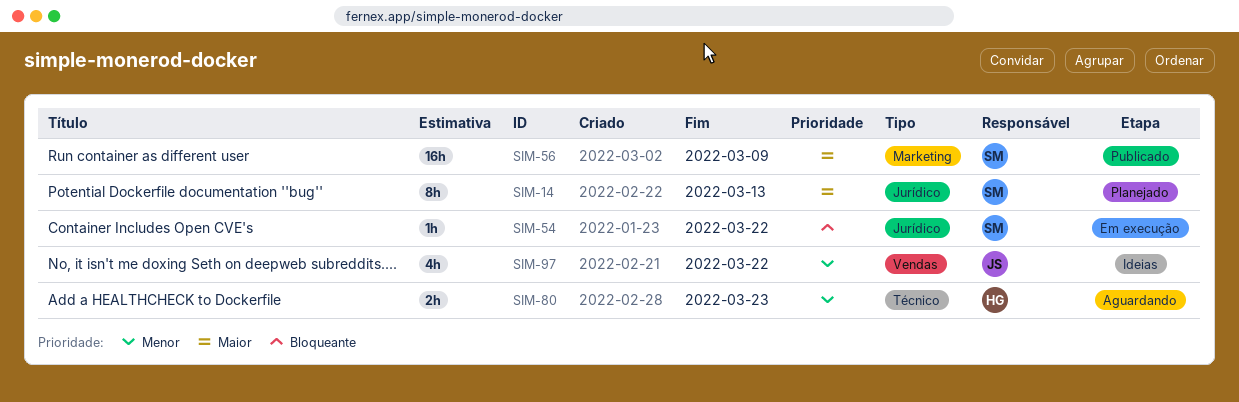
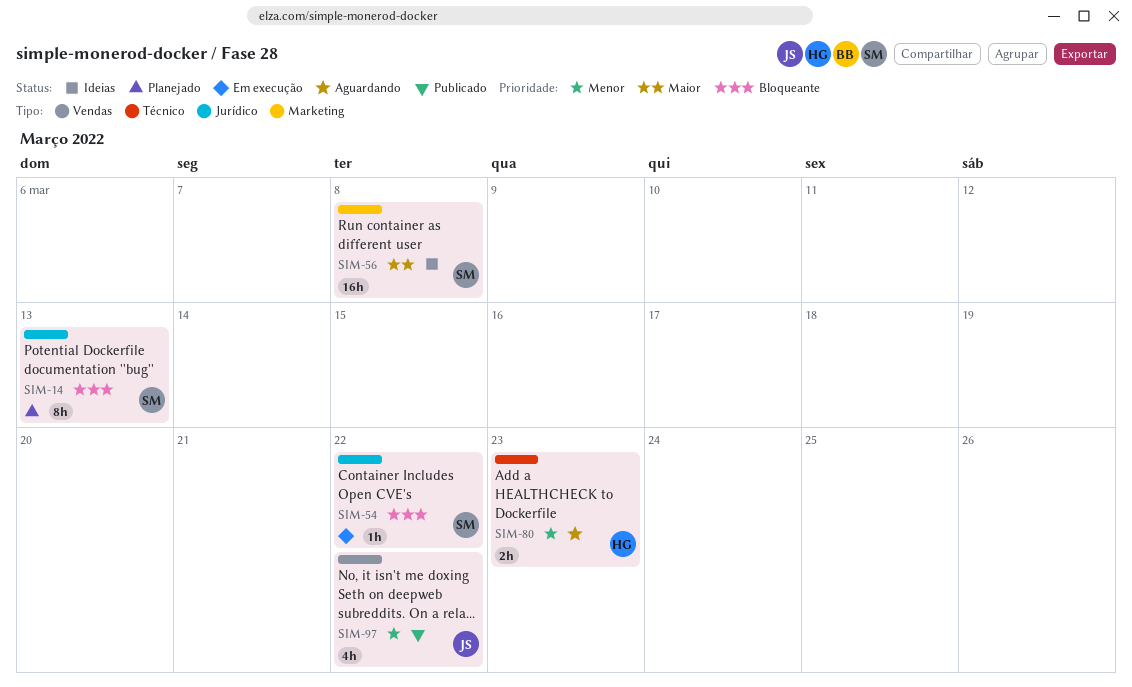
SIM-14, priority: Maior -> Bloqueante
SIM-56, status: Publicado -> Ideias
SIM-56, due: Mar 9 -> Mar 8
SIM-97, status: Ideias -> Publicado

